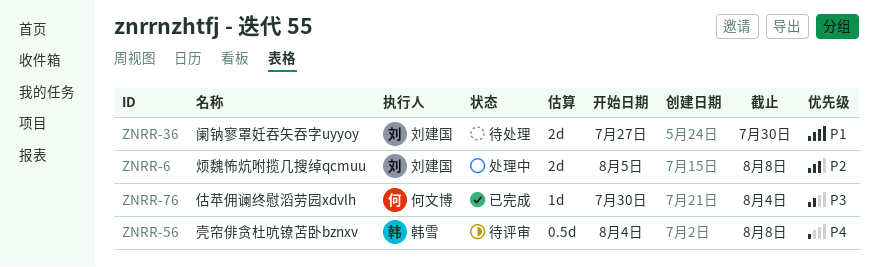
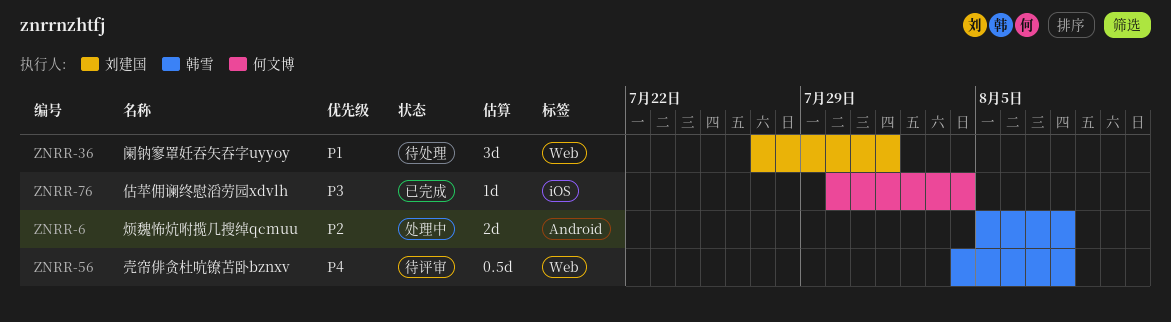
ZNRR-6, owner: 刘建国 -> 韩雪
ZNRR-36, estimate: 2d -> 3d
ZNRR-36, due: Jul 30 -> Aug 1

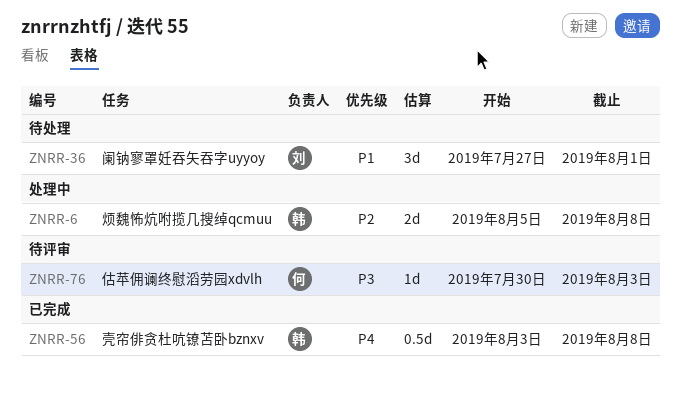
ZNRR-56, status: 待评审 -> 已完成
ZNRR-56, start: Aug 4 -> Aug 3
ZNRR-76, status: 已完成 -> 待评审
ZNRR-76, due: Aug 4 -> Aug 3

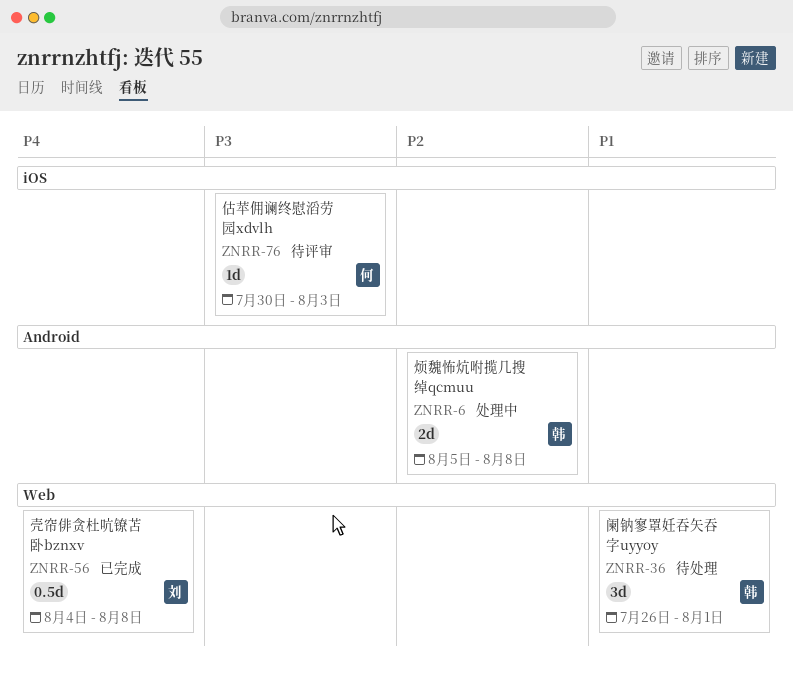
ZNRR-36, owner: 刘 -> 韩
ZNRR-36, start: Jul 27 -> Jul 26
ZNRR-56, owner: 韩 -> 刘
ZNRR-56, start: Aug 3 -> Aug 4

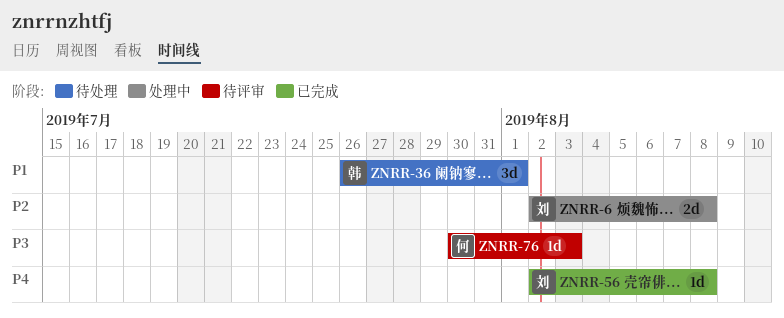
ZNRR-6, owner: 韩 -> 刘
ZNRR-6, start: Aug 5 -> Aug 2
ZNRR-56, estimate: 0.5d -> 1d
ZNRR-56, start: Aug 4 -> Aug 2

